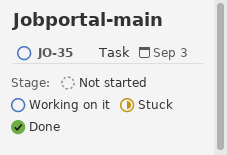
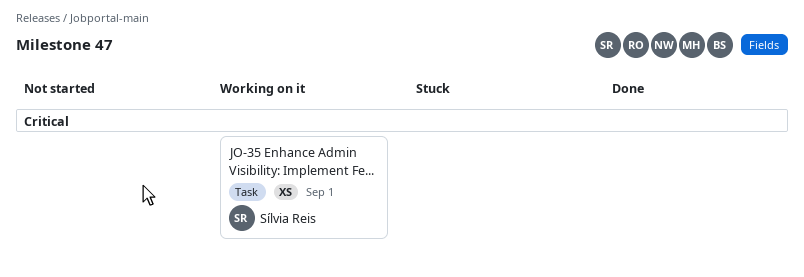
JO-35, due: Sep 3 -> Sep 1

